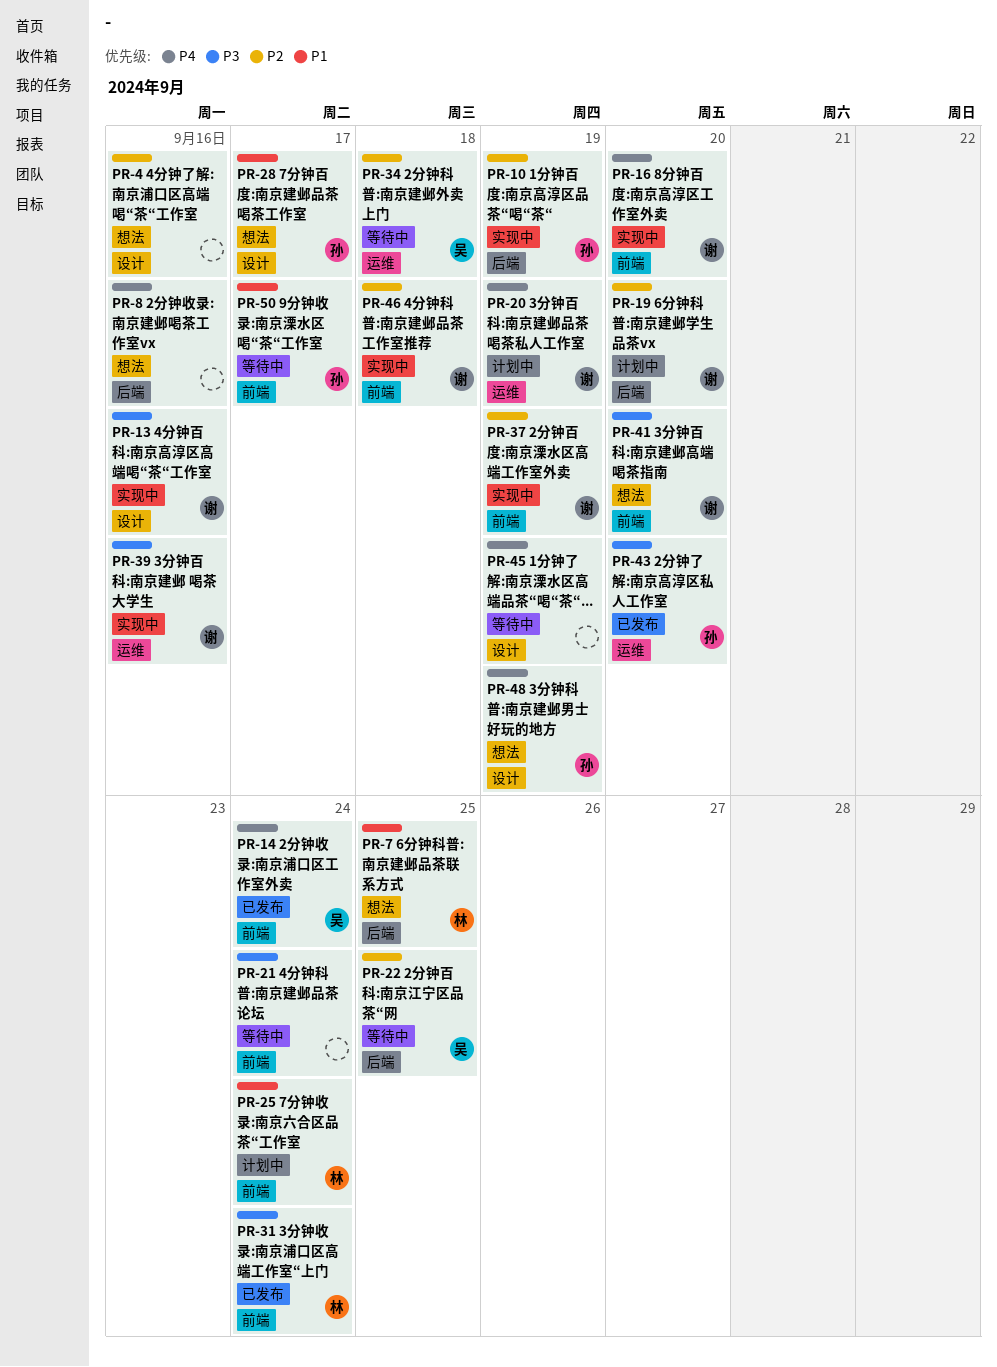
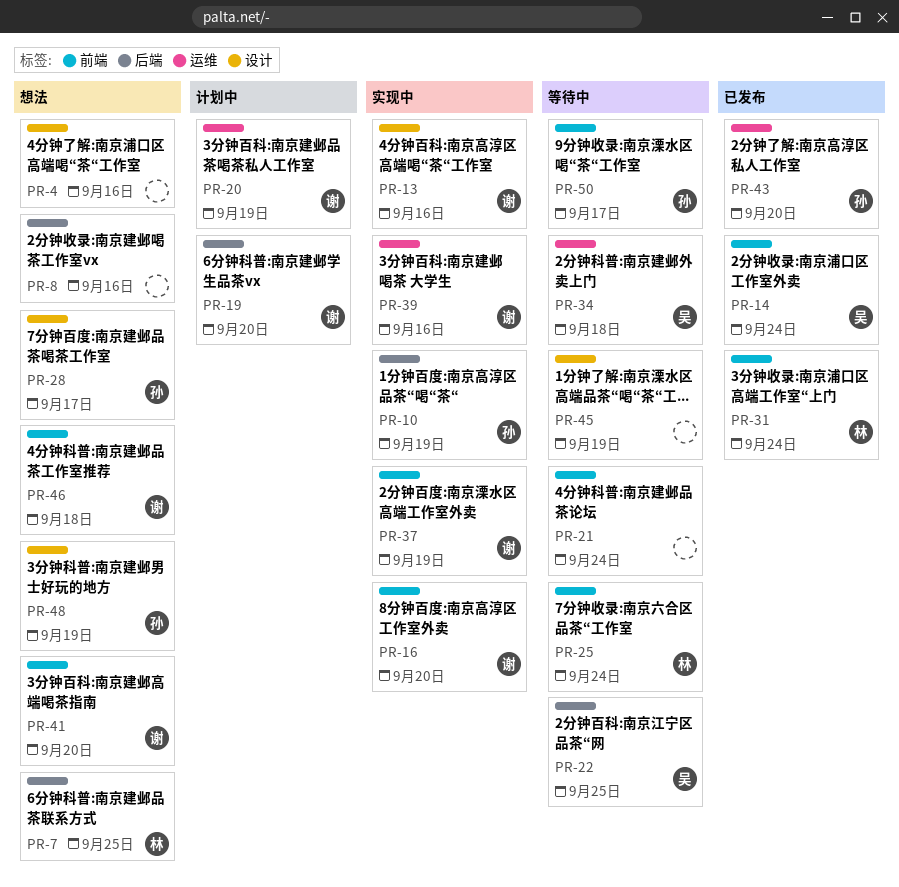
PR-25, status: 计划中 -> 等待中
PR-46, status: 实现中 -> 想法

